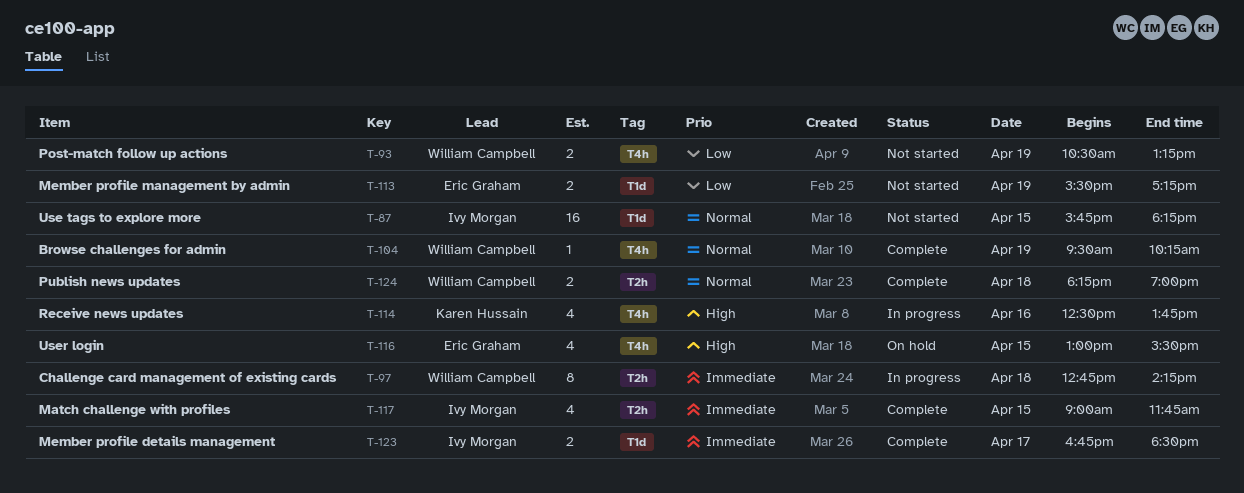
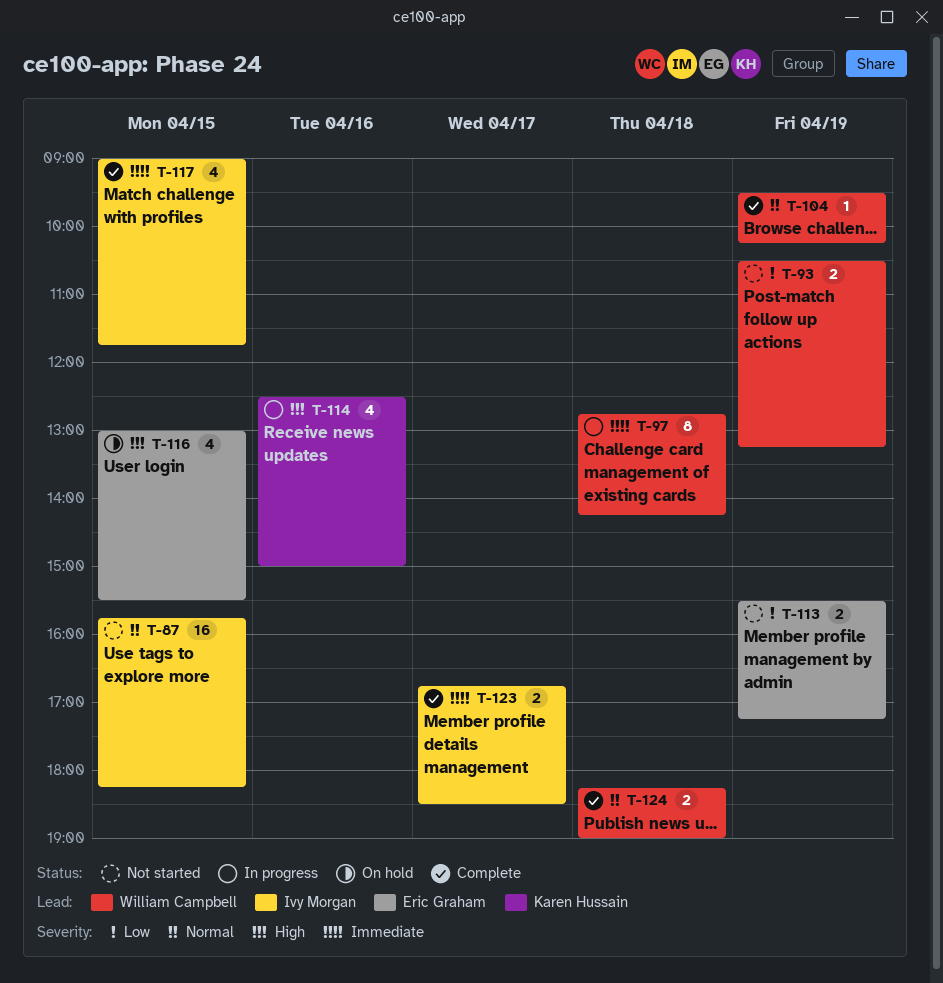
T-114, ends: 13:45 -> 15:00

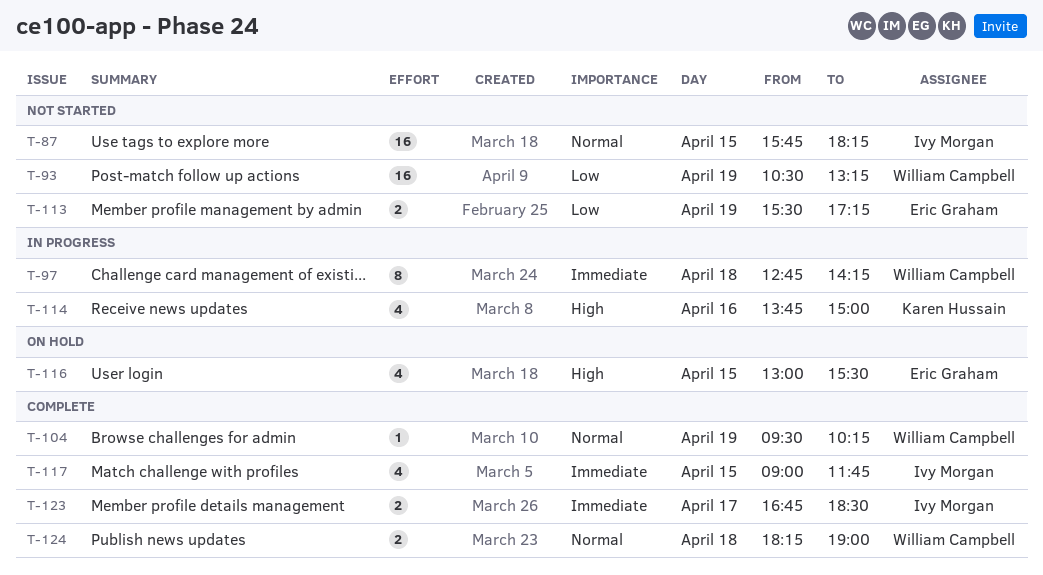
T-93, estimate: 2 -> 16
T-114, begins: 12:30 -> 13:45

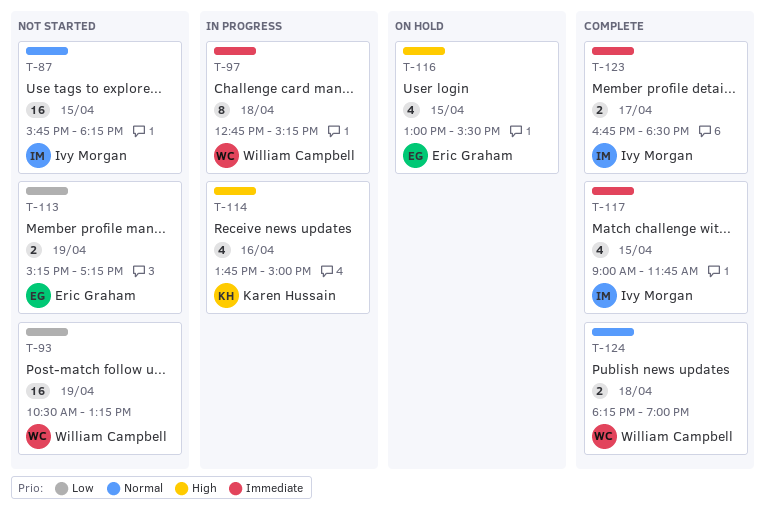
T-97, ends: 14:15 -> 15:15
T-104: present -> none
T-113, begins: 15:30 -> 15:15

